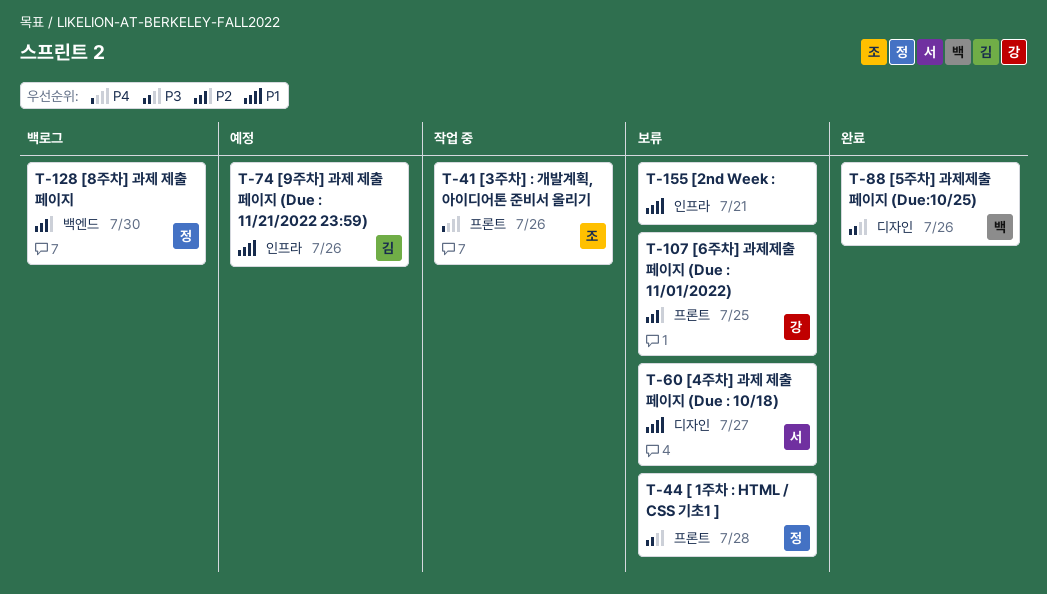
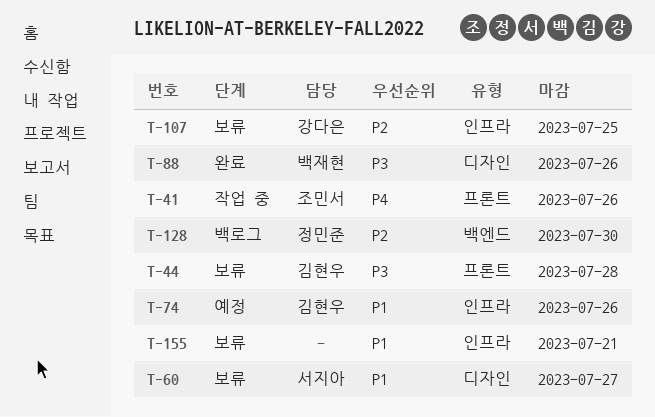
T-44, owner: 정민준 -> 김현우
T-107, label: 프론트 -> 인프라

